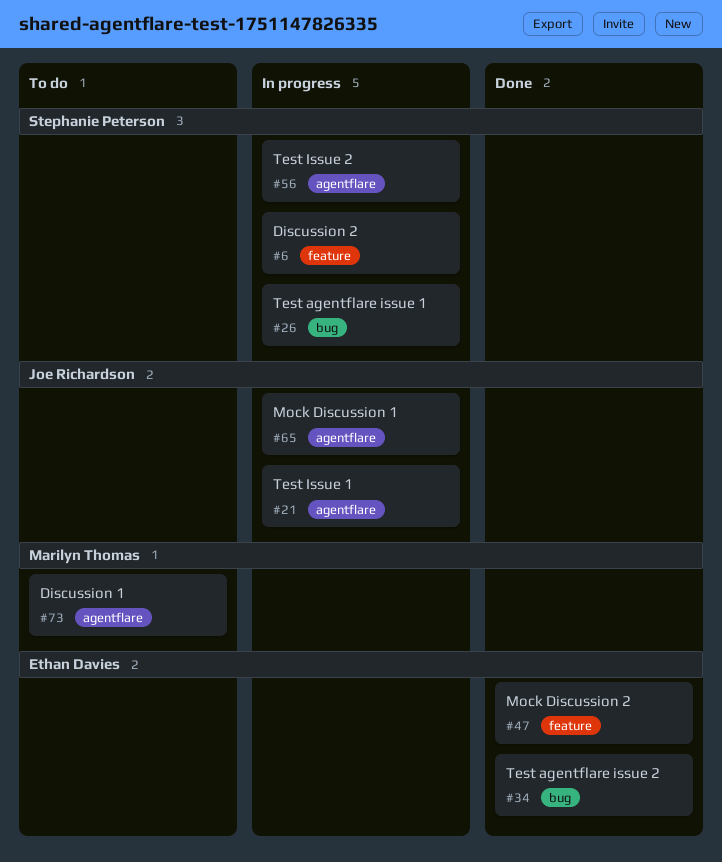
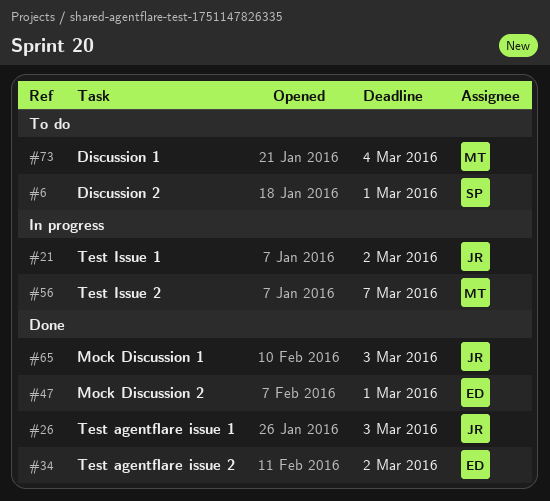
#6, status: In progress -> To do
#26, status: In progress -> Done
#26, owner: Stephanie Peterson -> Joe Richardson
#56, owner: Stephanie Peterson -> Marilyn Thomas
#65, status: In progress -> Done

